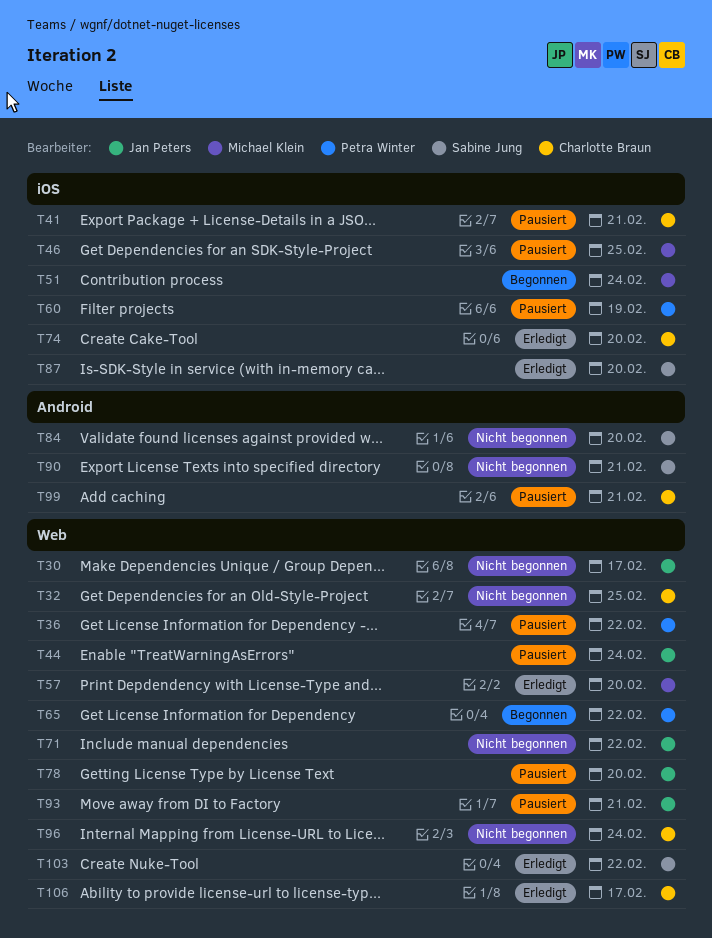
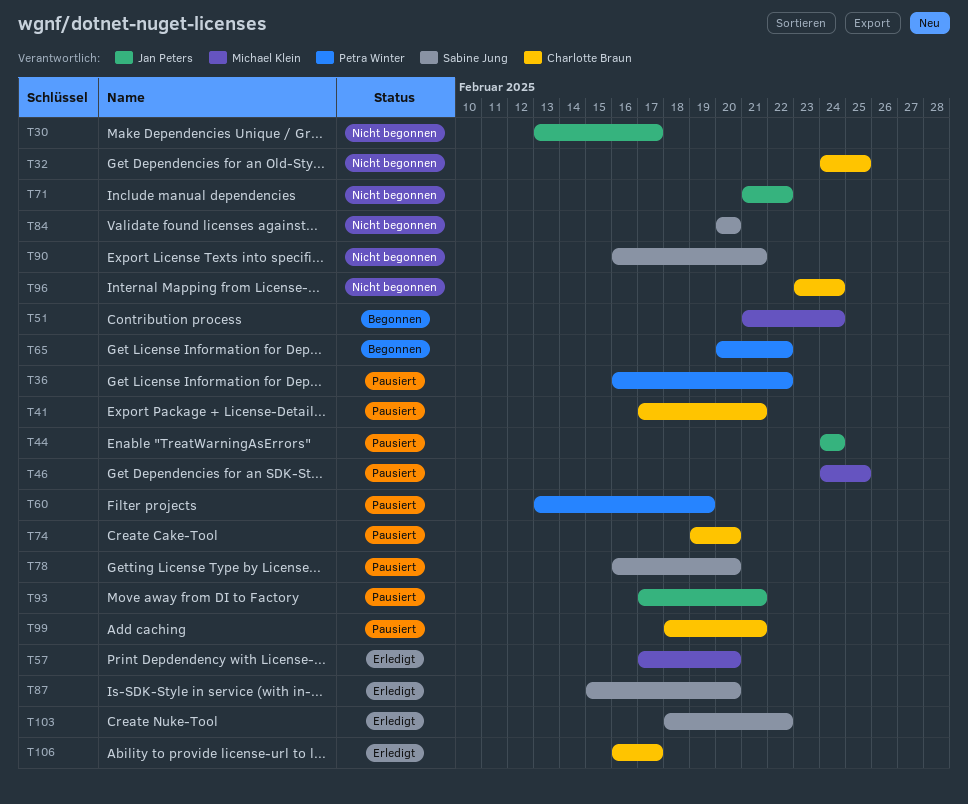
T74, status: Erledigt -> Pausiert
T78, owner: Jan Peters -> Sabine Jung

